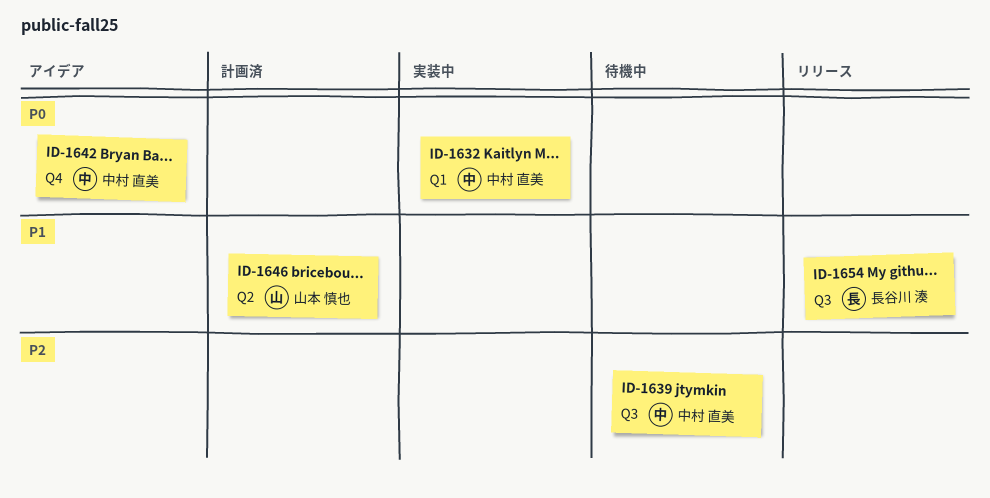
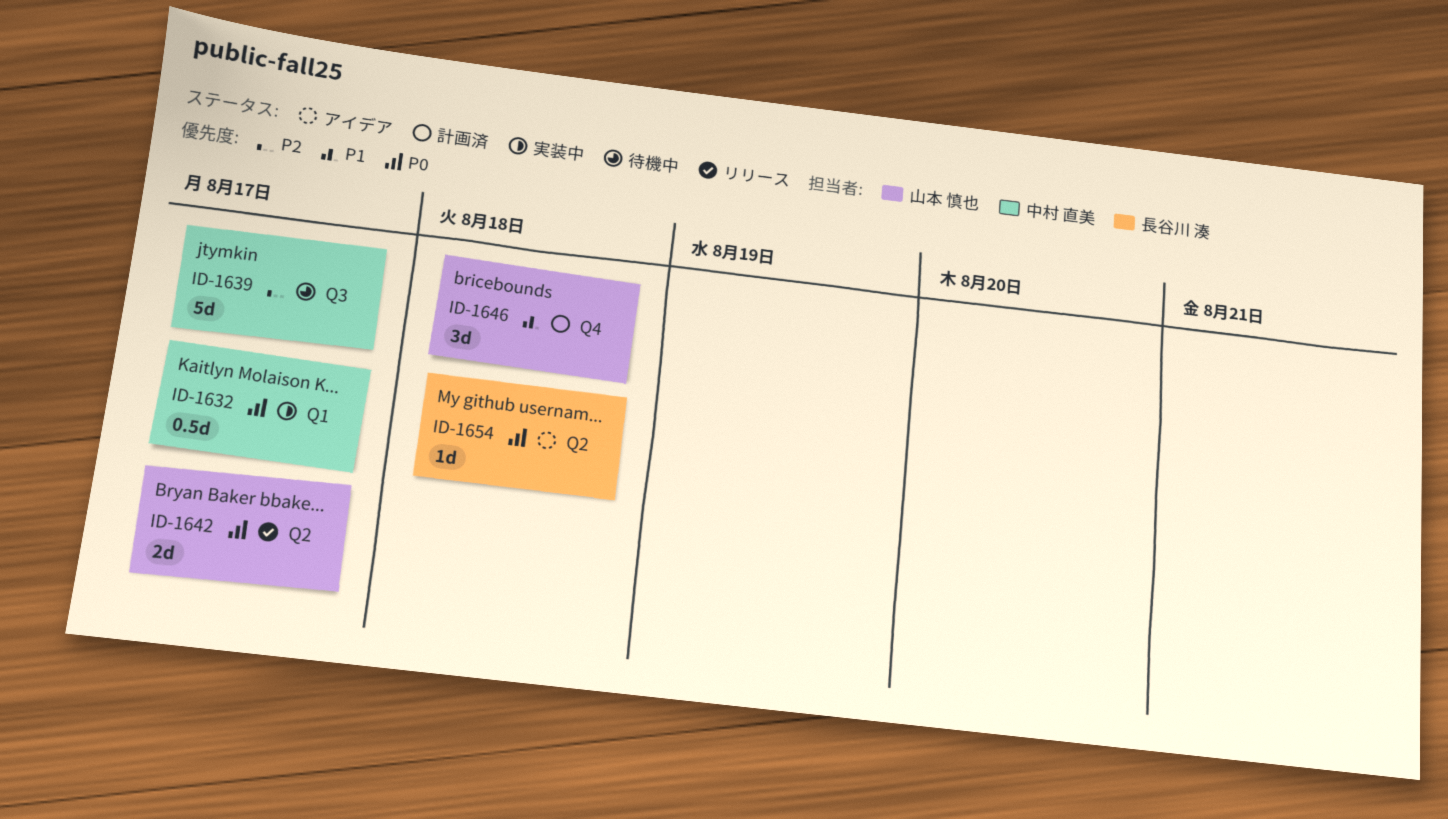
ID-1642, status: アイデア -> リリース
ID-1642, owner: 中村 直美 -> 山本 慎也
ID-1642, label: Q4 -> Q2
ID-1646, label: Q2 -> Q4
ID-1654, status: リリース -> アイデア
ID-1654, priority: P1 -> P0
ID-1654, label: Q3 -> Q2

